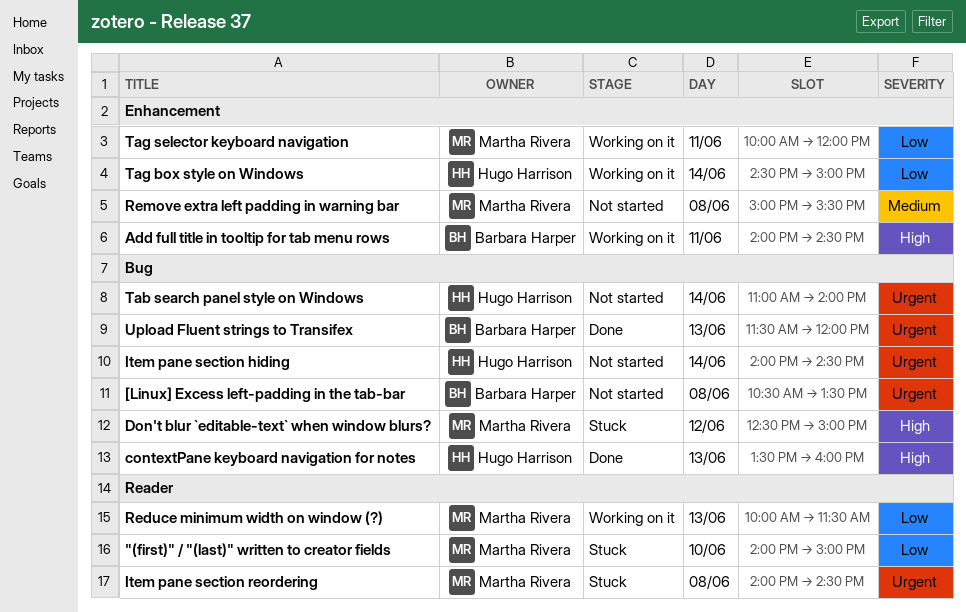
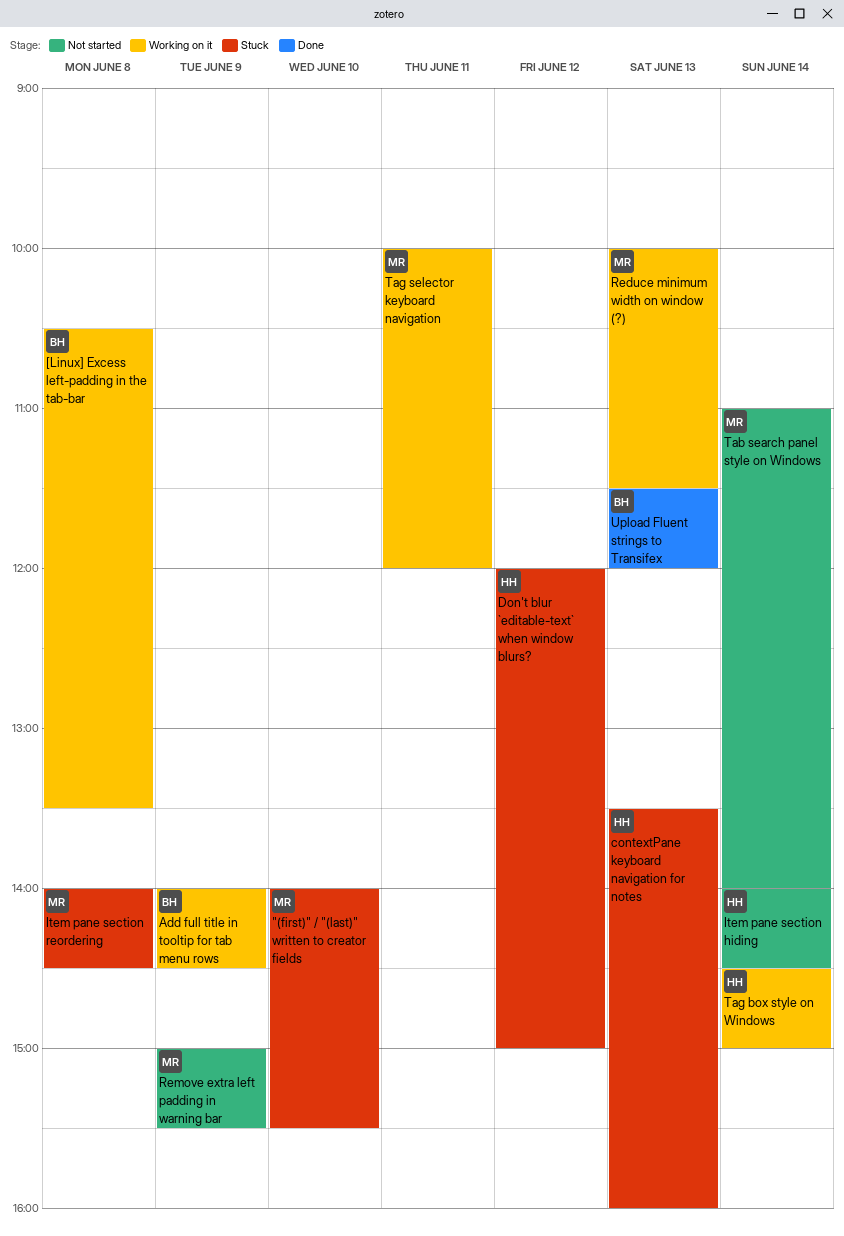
"(first)" / "(last)" written to creator fields, ends: 15:00 -> 15:30
[Linux] Excess left-padding in the tab-bar, status: Not started -> Working on it
Add full title in tooltip for tab menu rows, day: Jun 11 -> Jun 9
contextPane keyboard navigation for notes, status: Done -> Stuck
Don't blur `editable-text` when window blurs?, owner: Martha Rivera -> Hugo Harrison
Don't blur `editable-text` when window blurs?, begins: 12:30 -> 12:00
Remove extra left padding in warning bar, day: Jun 8 -> Jun 9
Tab search panel style on Windows, owner: Hugo Harrison -> Martha Rivera

